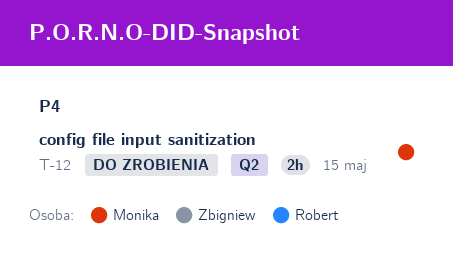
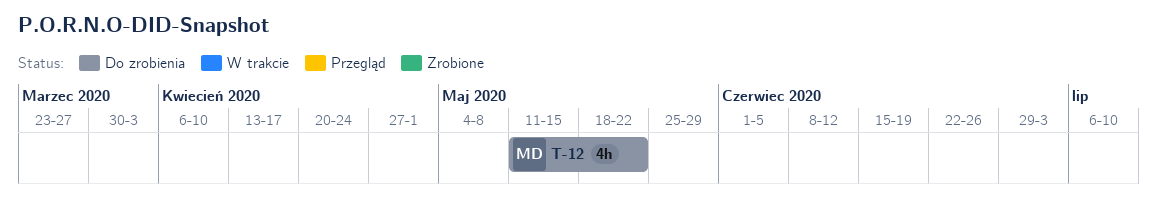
T-12, estimate: 2h -> 4h
T-12, due: May 15 -> May 22

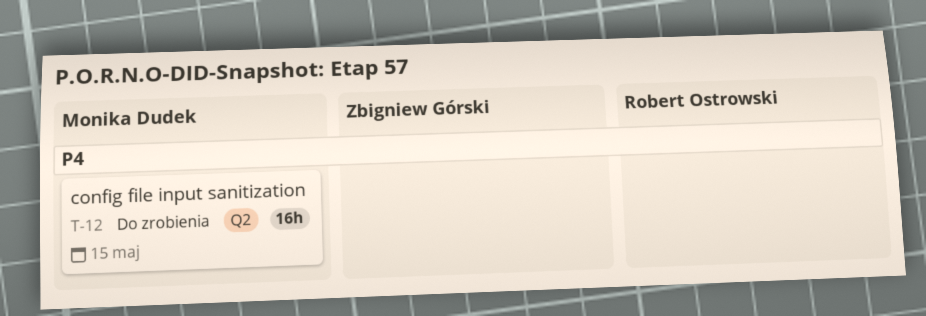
T-12, estimate: 4h -> 16h
T-12, due: May 22 -> May 15

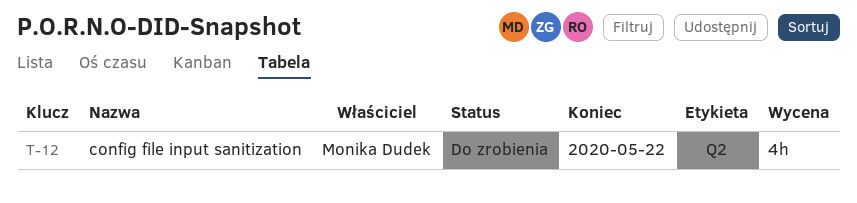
T-12, estimate: 16h -> 4h
T-12, due: May 15 -> May 22

